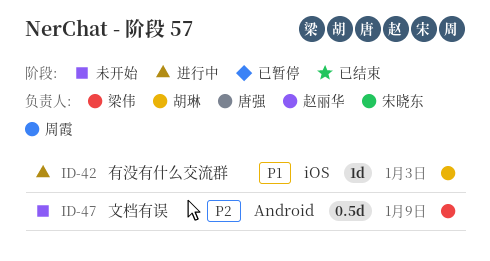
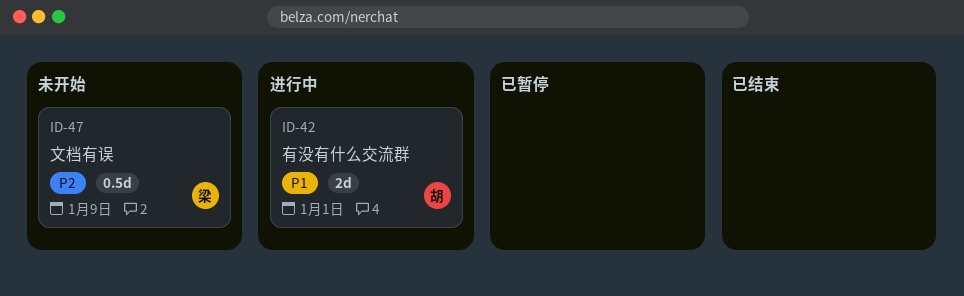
ID-42, estimate: 1d -> 2d
ID-42, due: Jan 3 -> Jan 1

